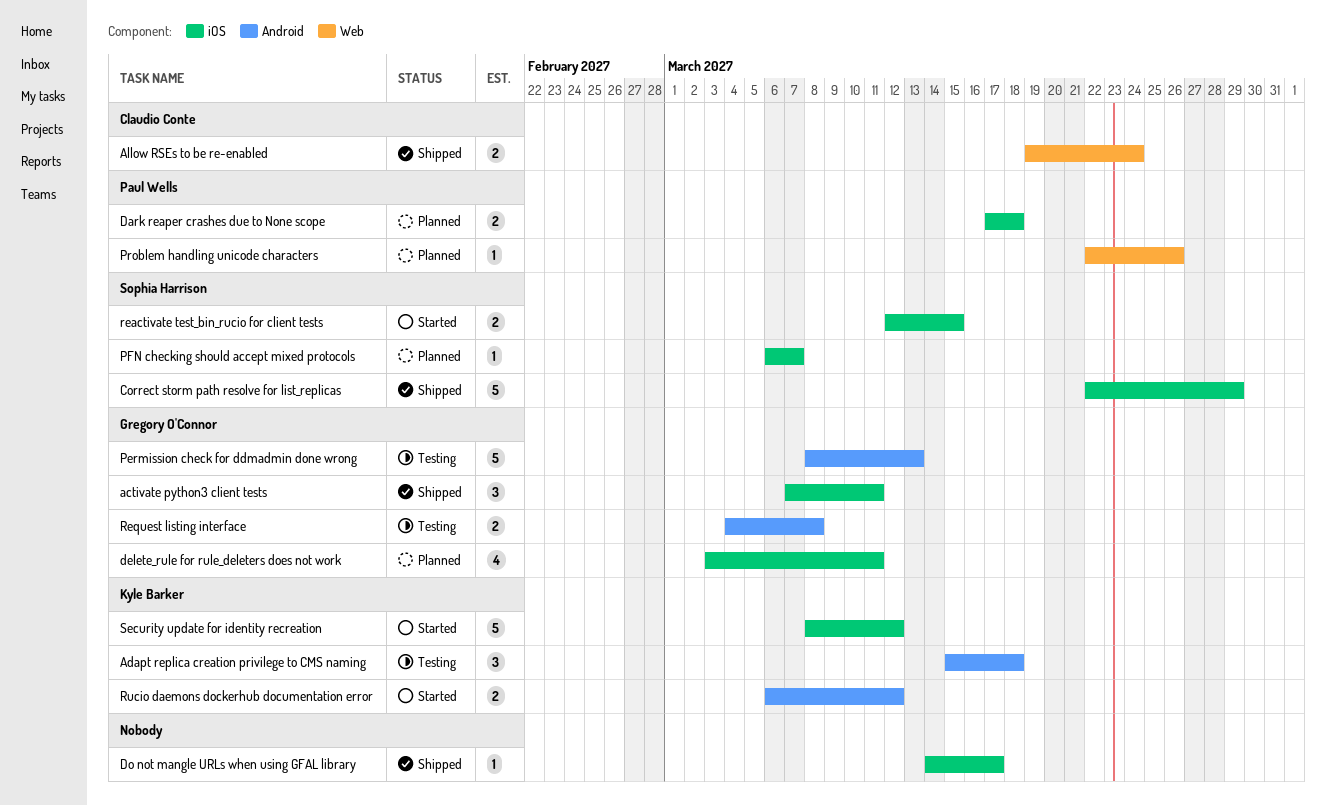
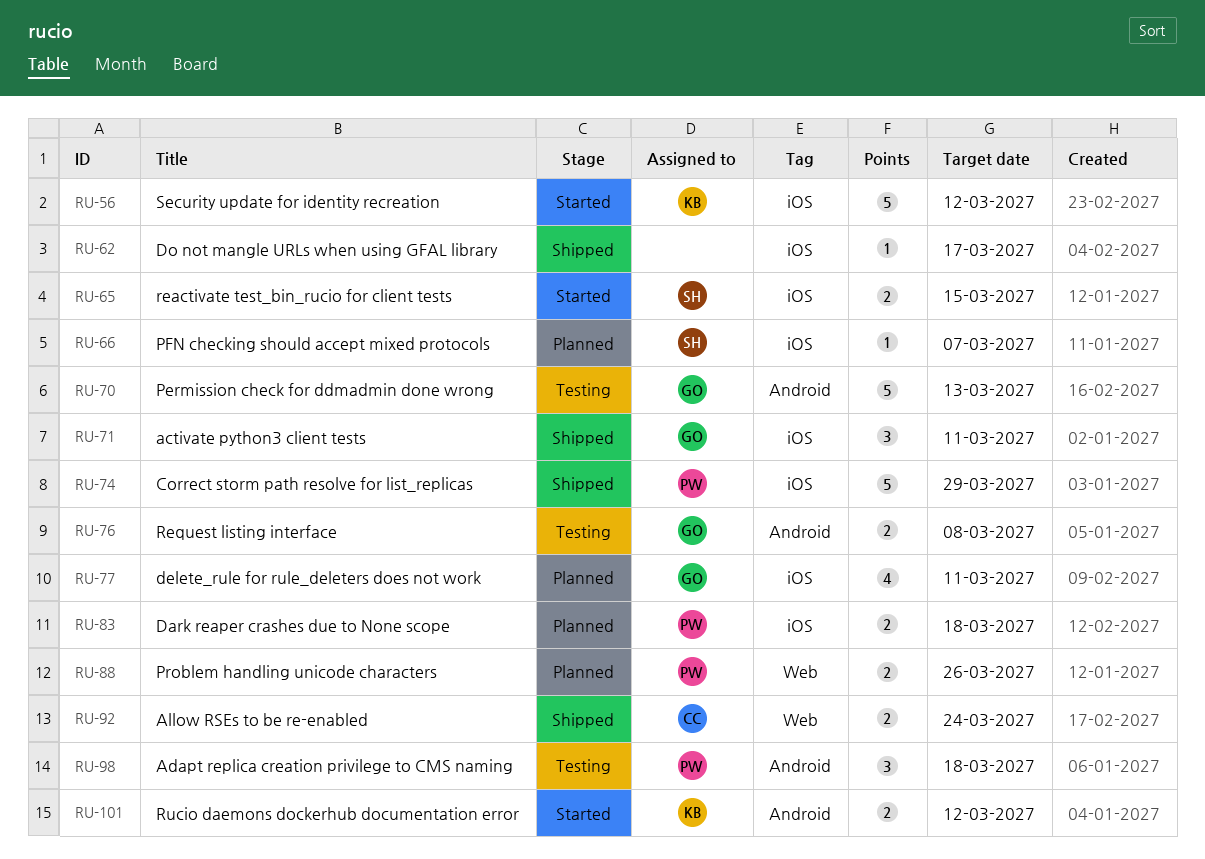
Adapt replica creation privilege to CMS naming, owner: Kyle Barker -> Paul Wells
Correct storm path resolve for list_replicas, owner: Sophia Harrison -> Paul Wells
Problem handling unicode characters, estimate: 1 -> 2

